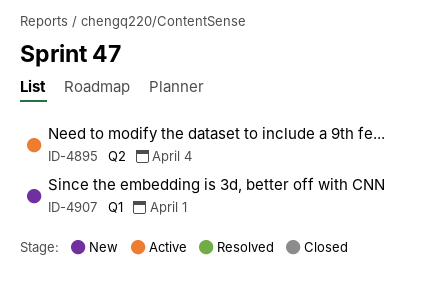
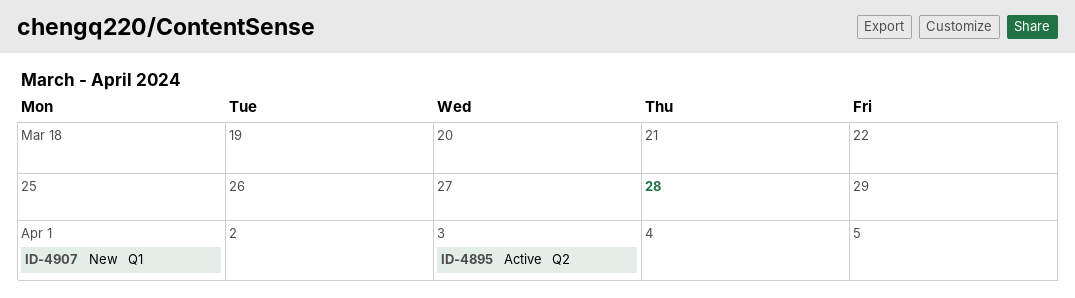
ID-4895, due: Apr 4 -> Apr 3

